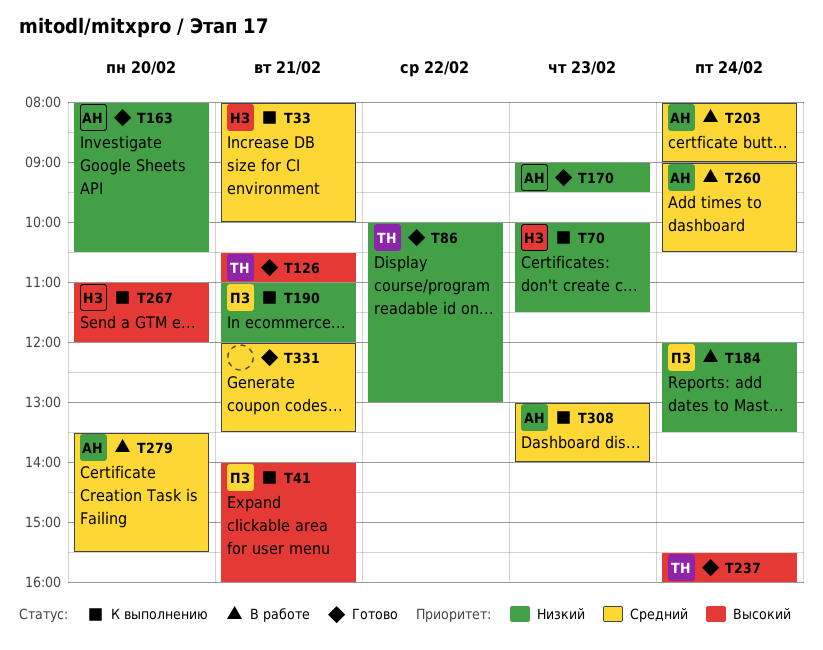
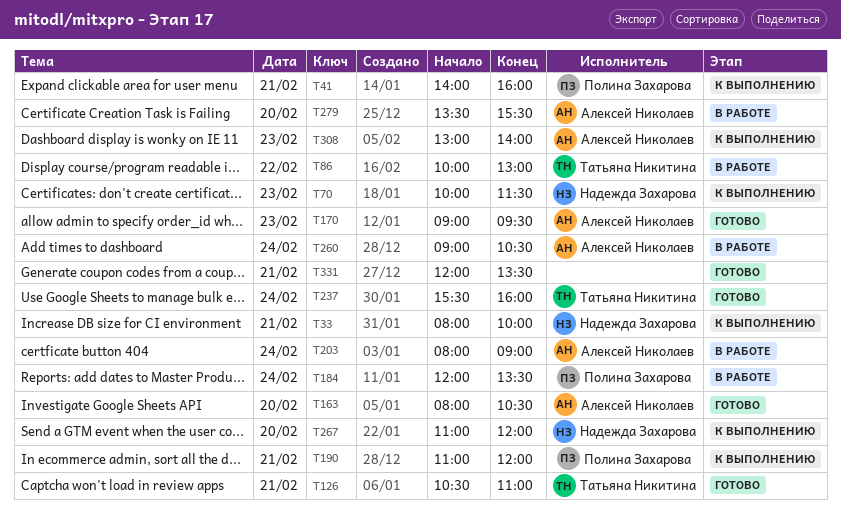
T86, status: Готово -> В работе

